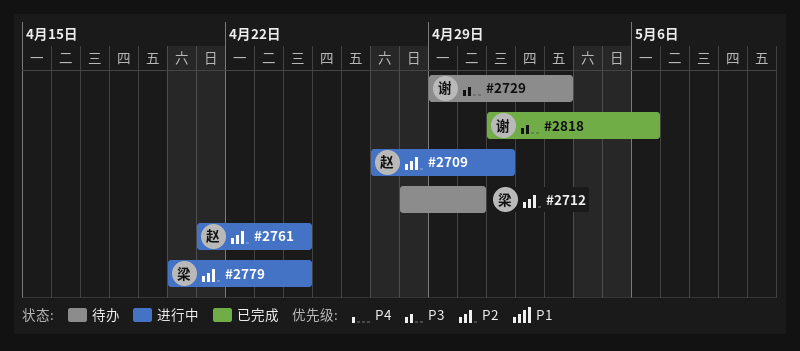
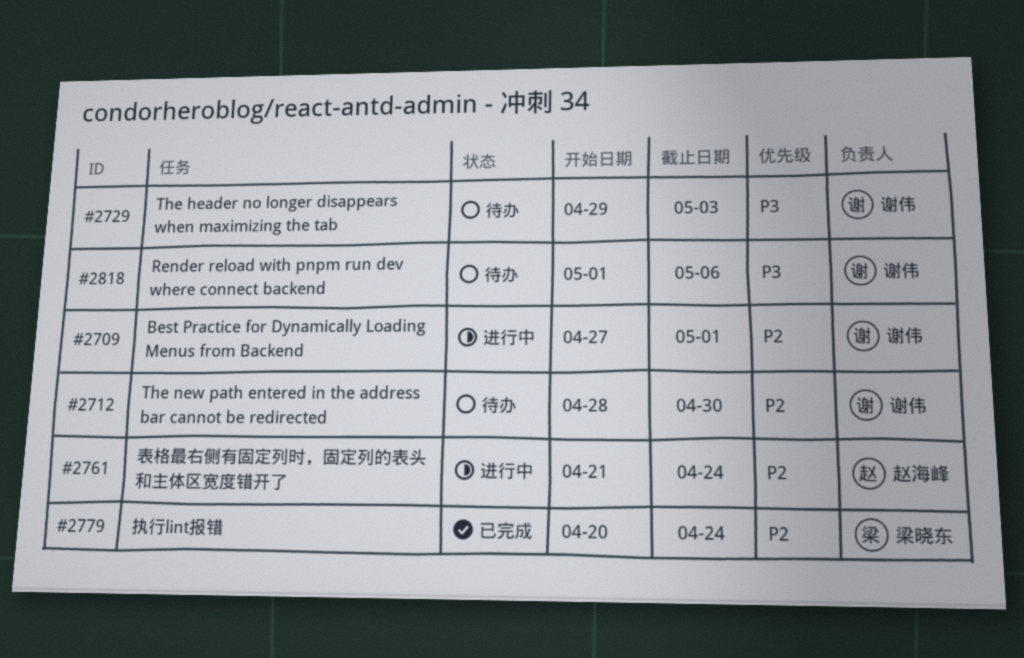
#2709, owner: 赵海峰 -> 谢伟
#2712, owner: 梁晓东 -> 谢伟
#2779, status: 进行中 -> 已完成
#2818, status: 已完成 -> 待办

